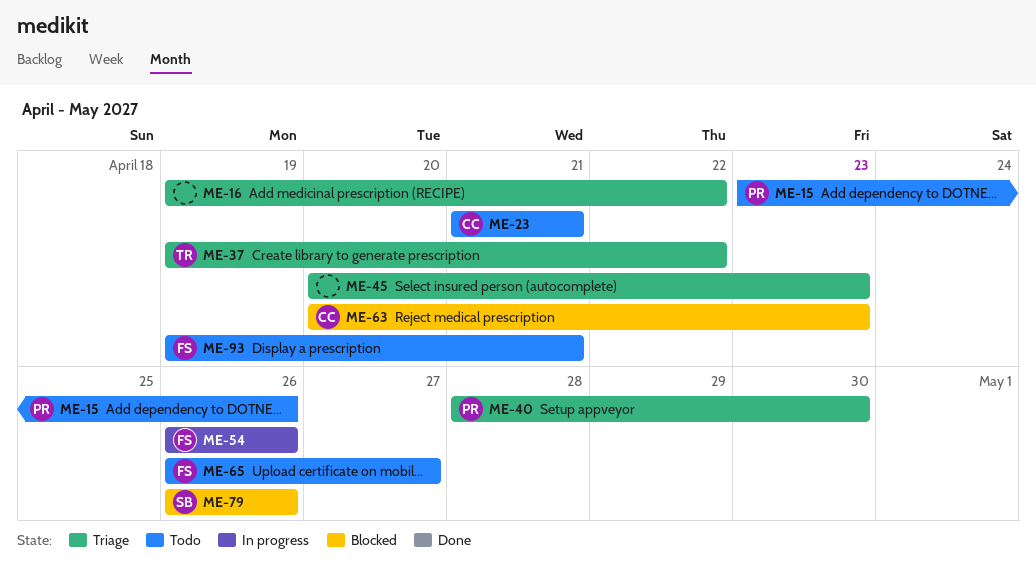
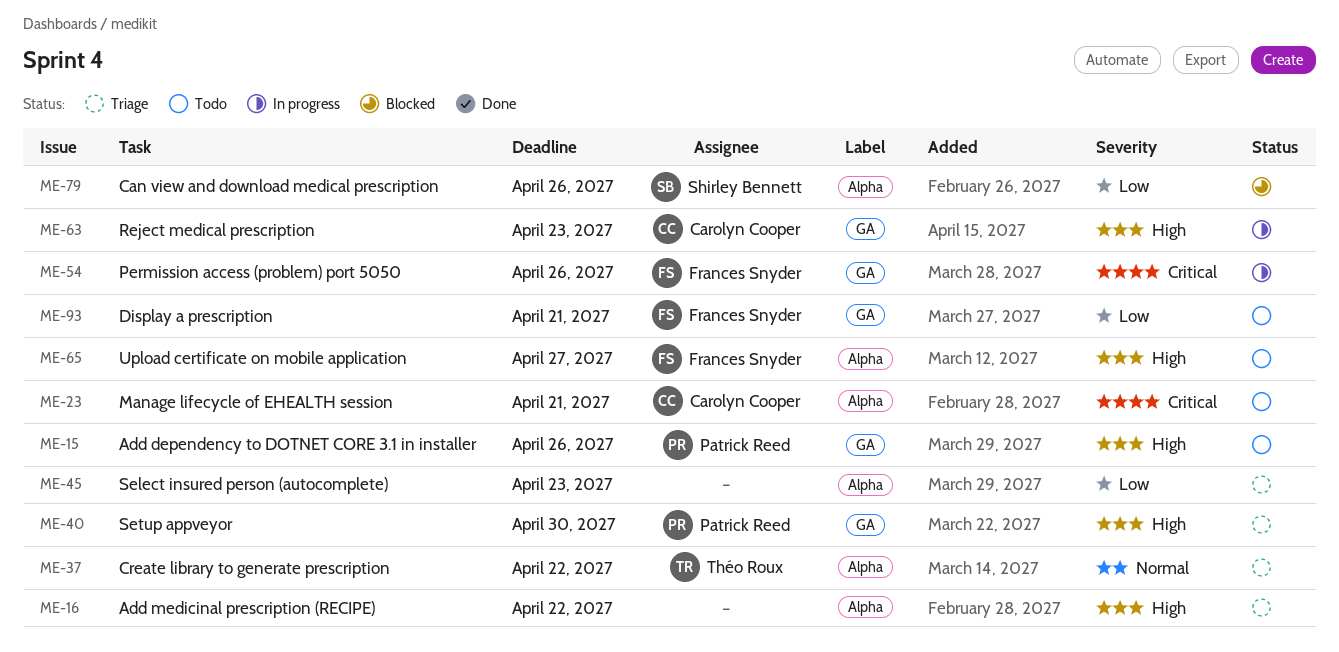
ME-63, status: Blocked -> In progress

